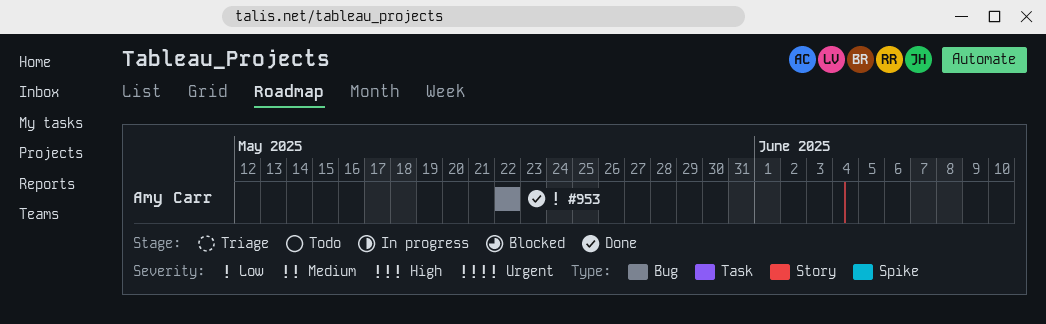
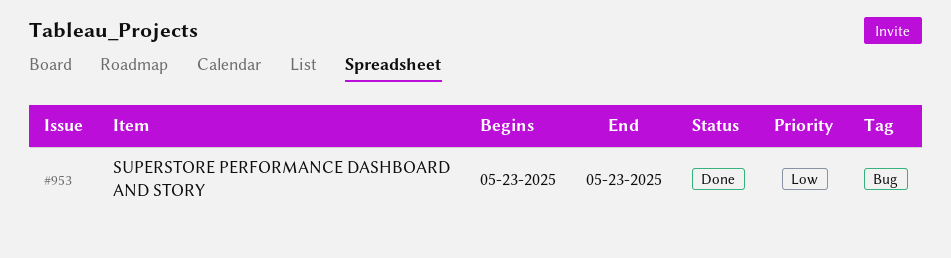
#953, start: May 22 -> May 23
#953, due: May 22 -> May 23

